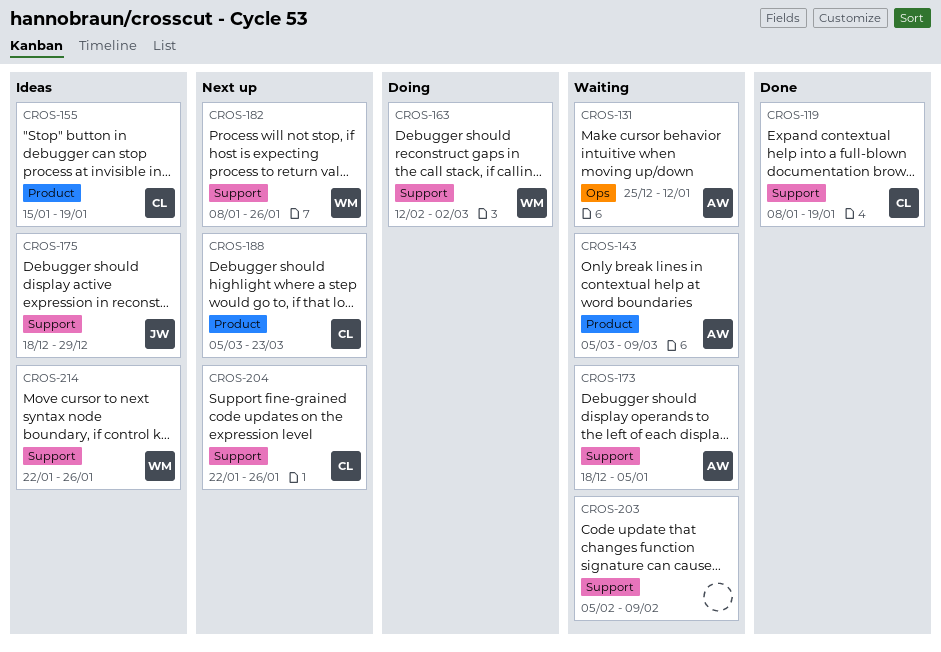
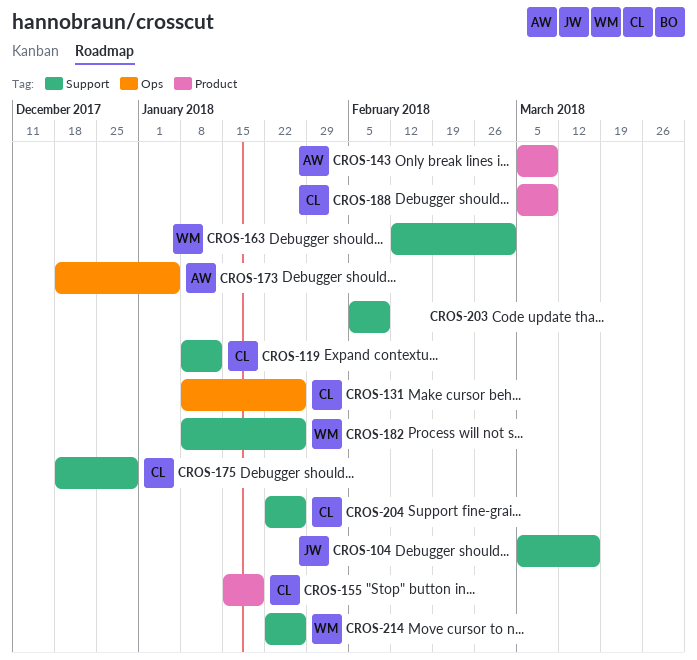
CROS-104: none -> present
CROS-119, due: Jan 19 -> Jan 12
CROS-131, owner: AW -> CL
CROS-131, start: Dec 25 -> Jan 8
CROS-131, due: Jan 12 -> Jan 26
CROS-173, label: Support -> Ops
CROS-175, owner: JW -> CL
CROS-188, due: Mar 23 -> Mar 9

